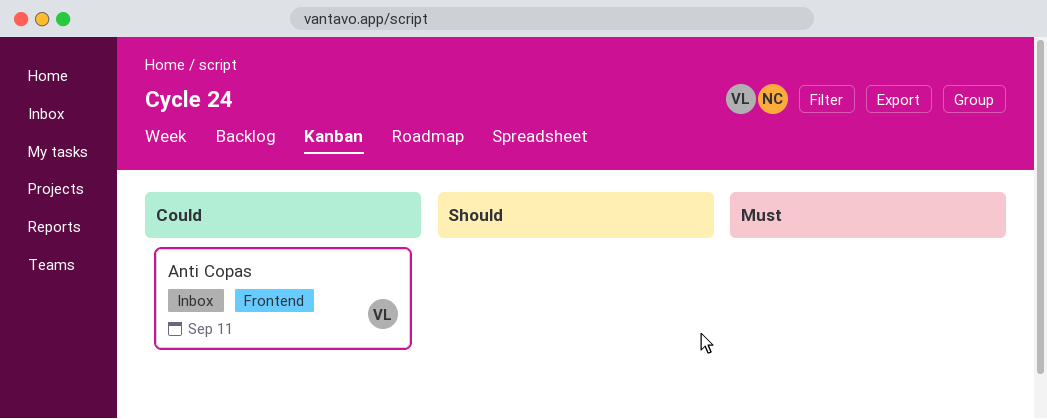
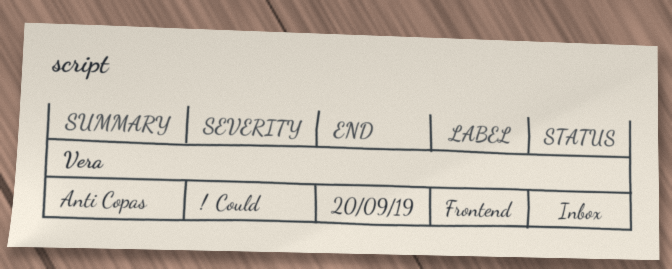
Anti Copas, due: Sep 11 -> Sep 20

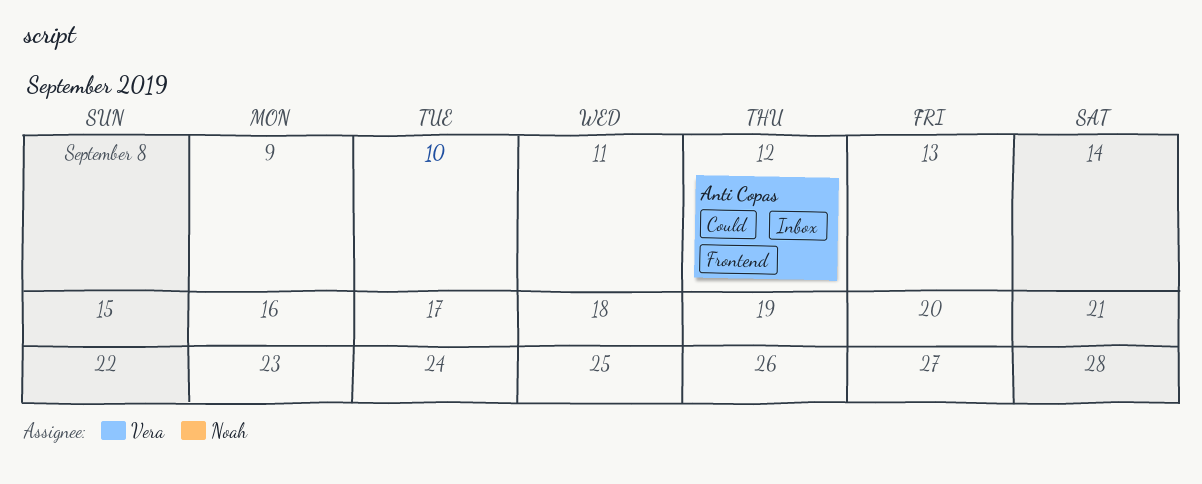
Anti Copas, due: Sep 20 -> Sep 12

